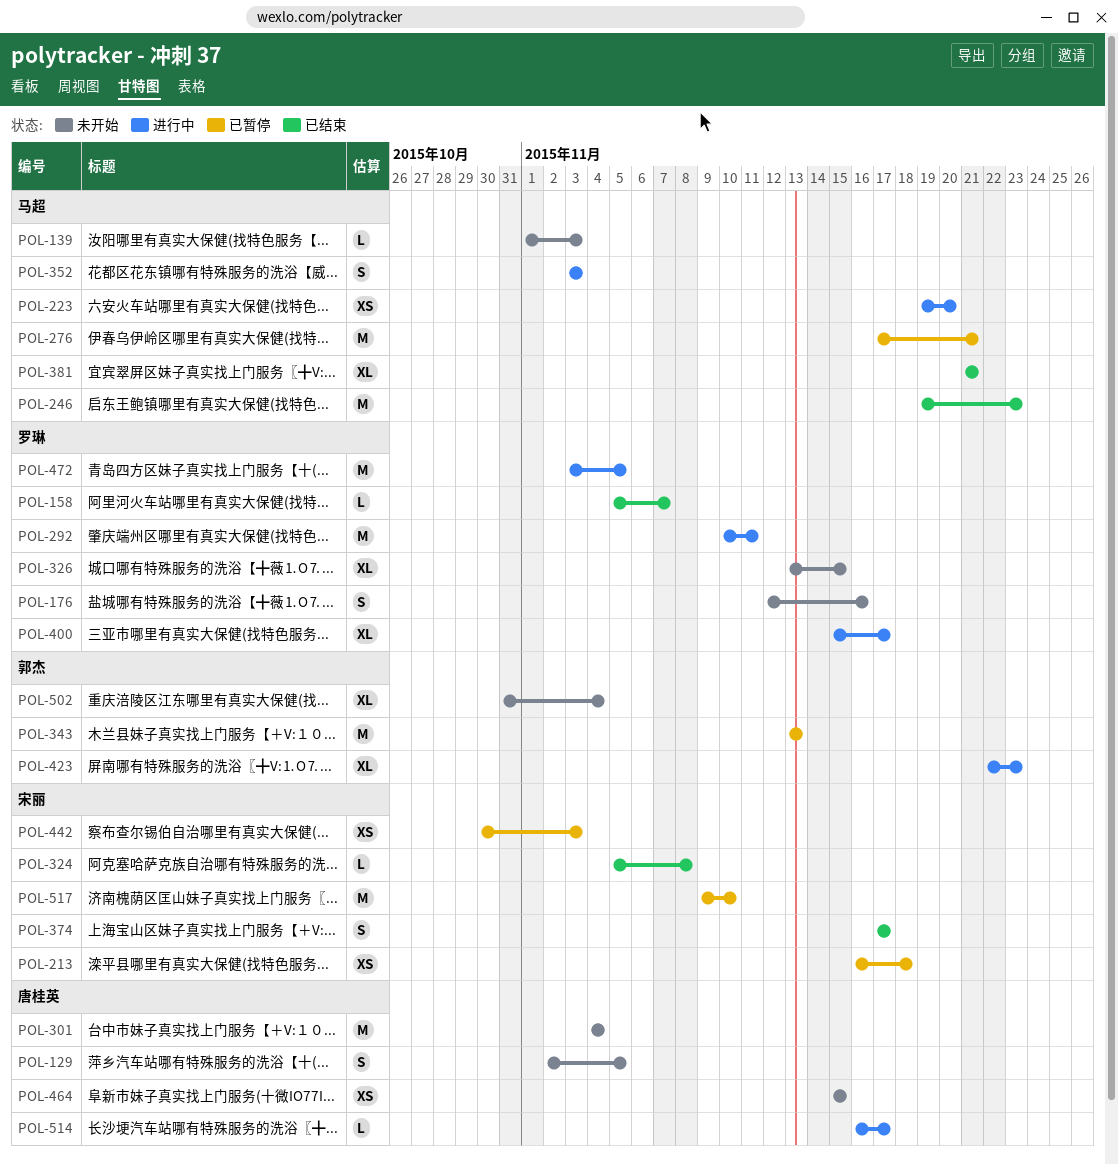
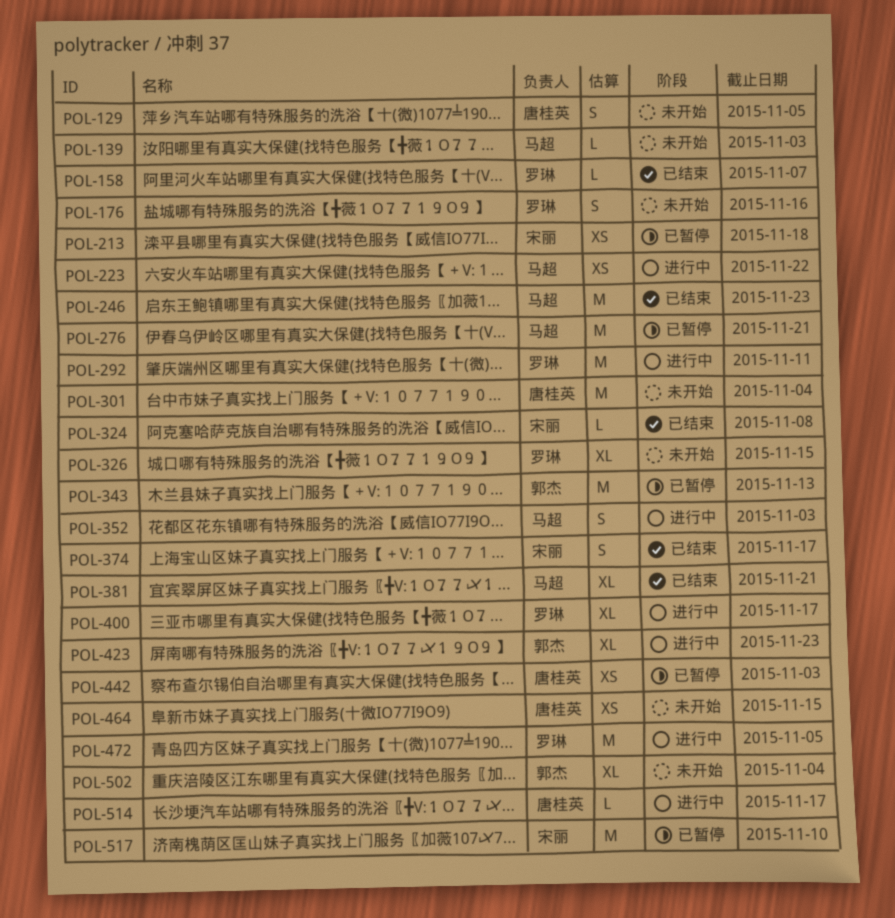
POL-223, due: Nov 20 -> Nov 22
POL-442, owner: 宋丽 -> 唐桂英

